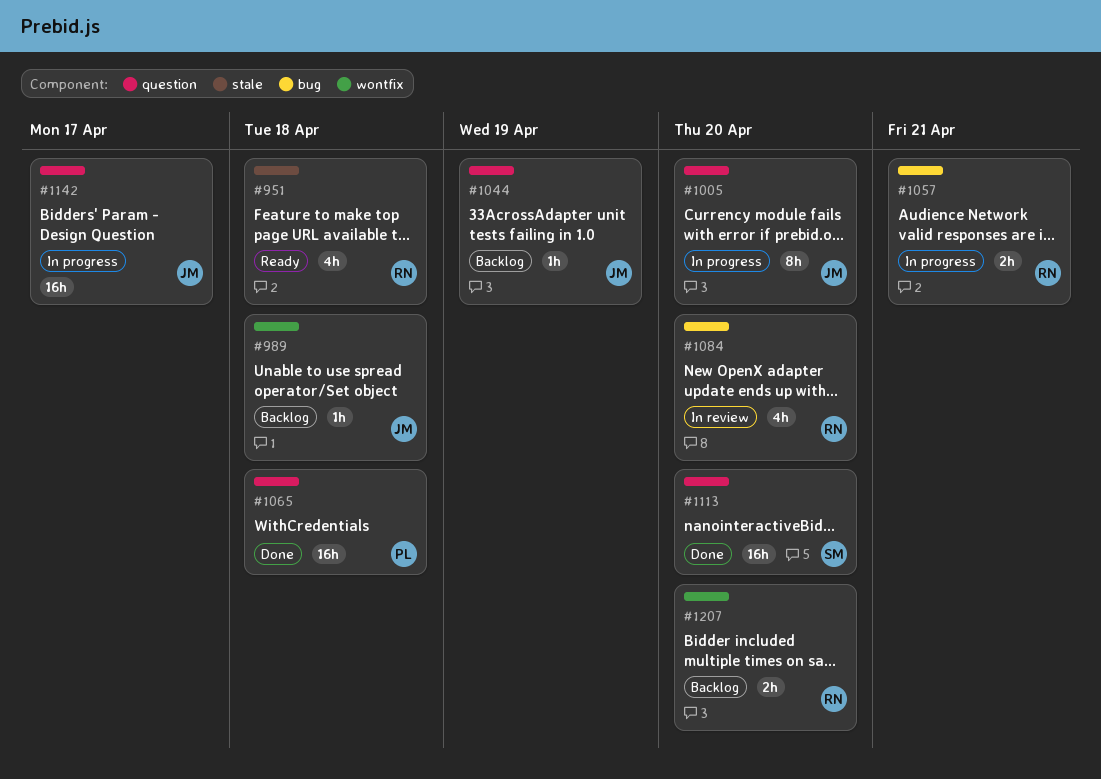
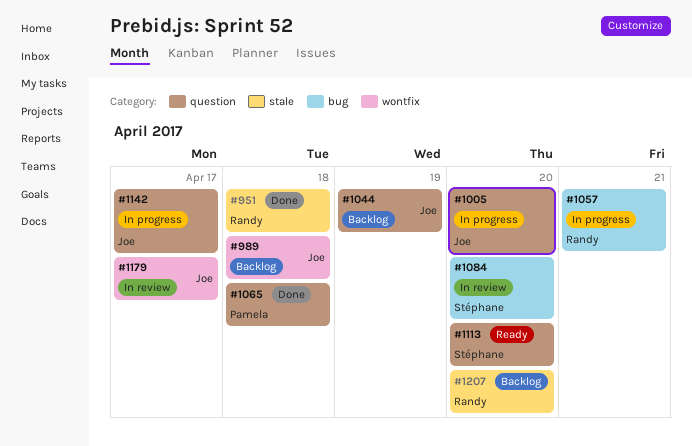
#951, status: Ready -> Done
#1084, owner: Randy -> Stéphane
#1113, status: Done -> Ready
#1179: none -> present
#1207, label: wontfix -> stale

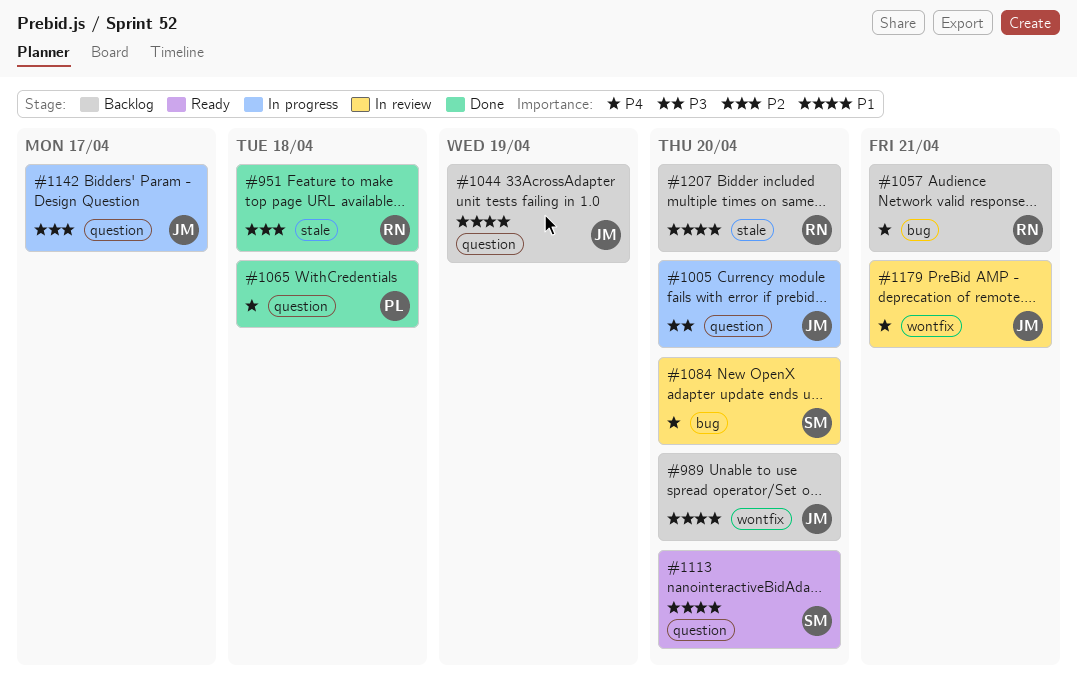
#989, due: Apr 18 -> Apr 20
#1057, status: In progress -> Backlog
#1179, due: Apr 17 -> Apr 21

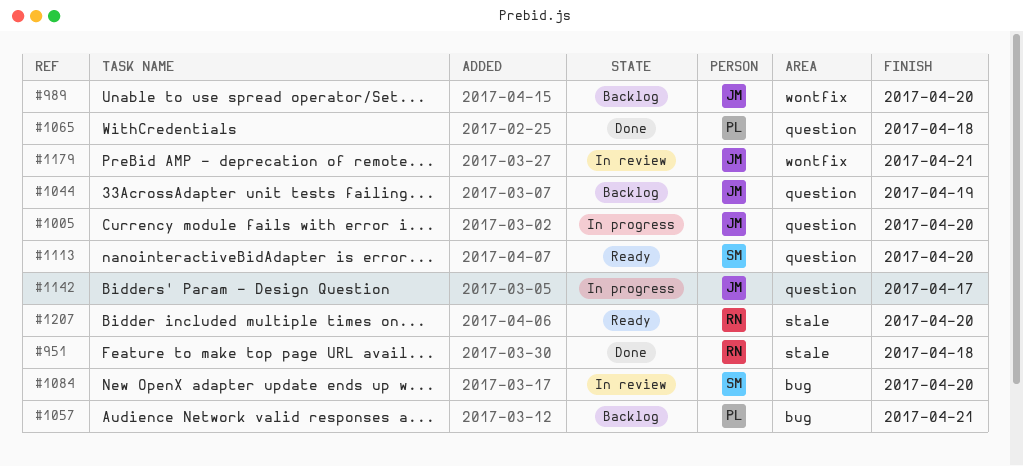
#1057, owner: RN -> PL
#1207, status: Backlog -> Ready

